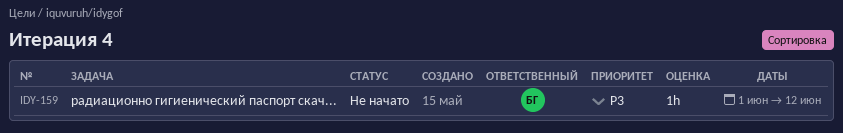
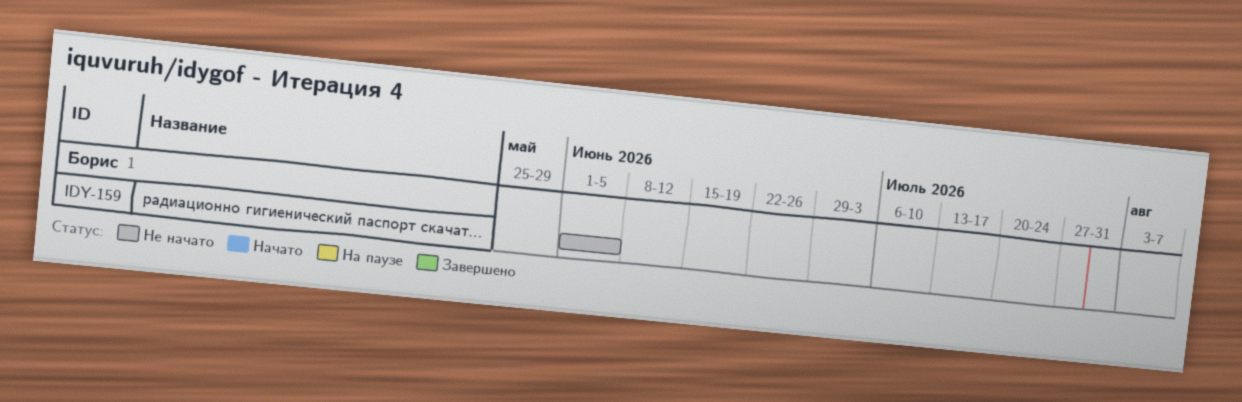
IDY-159, due: Jun 12 -> Jun 5

